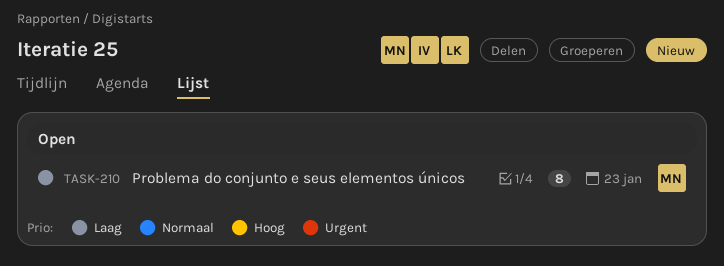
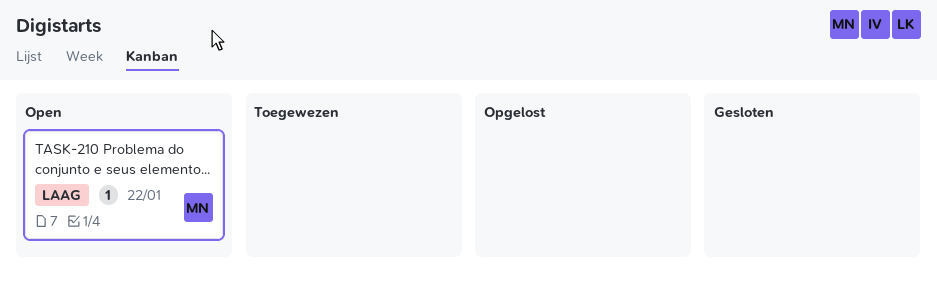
TASK-210, estimate: 8 -> 1
TASK-210, due: Jan 23 -> Jan 22

